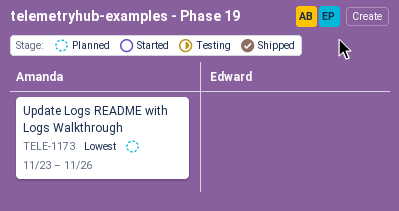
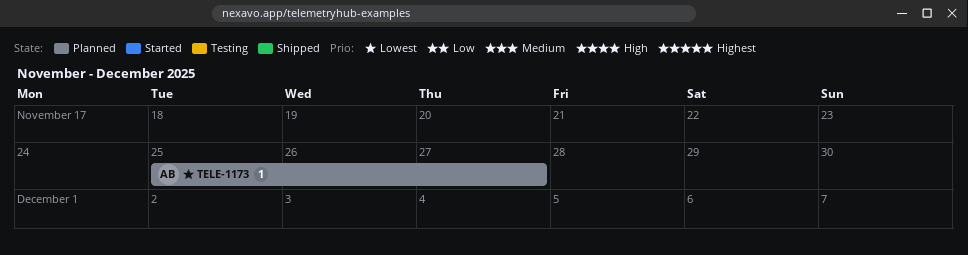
TELE-1173, start: Nov 23 -> Nov 25
TELE-1173, due: Nov 26 -> Nov 27

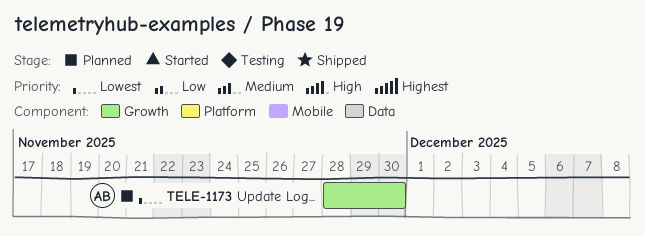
TELE-1173, start: Nov 25 -> Nov 28
TELE-1173, due: Nov 27 -> Nov 30

